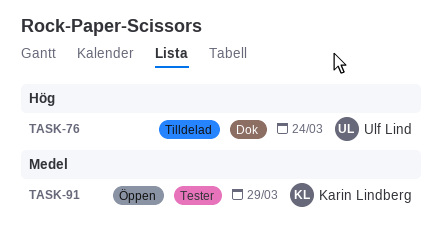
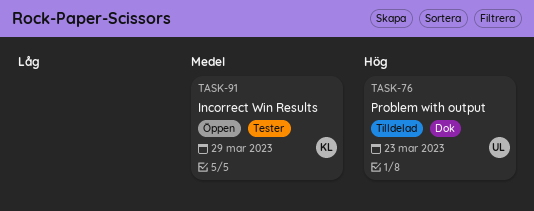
TASK-76, due: Mar 24 -> Mar 23

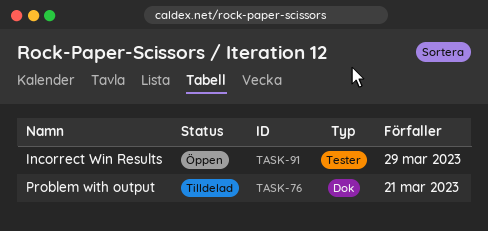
TASK-76, due: Mar 23 -> Mar 21

